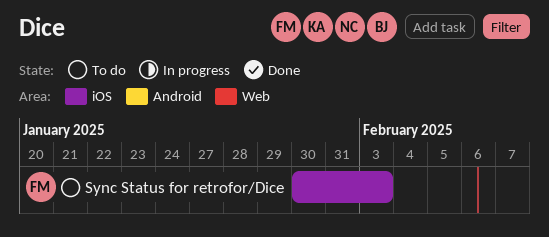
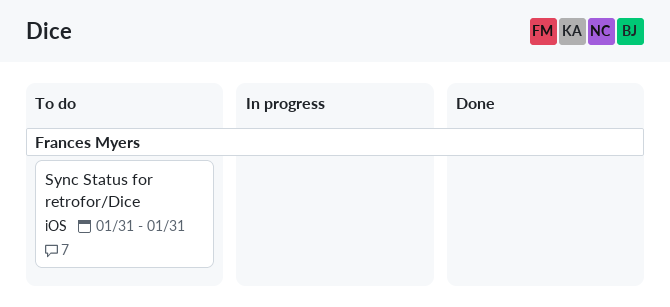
Sync Status for retrofor/Dice, start: Jan 30 -> Jan 31
Sync Status for retrofor/Dice, due: Feb 3 -> Jan 31

